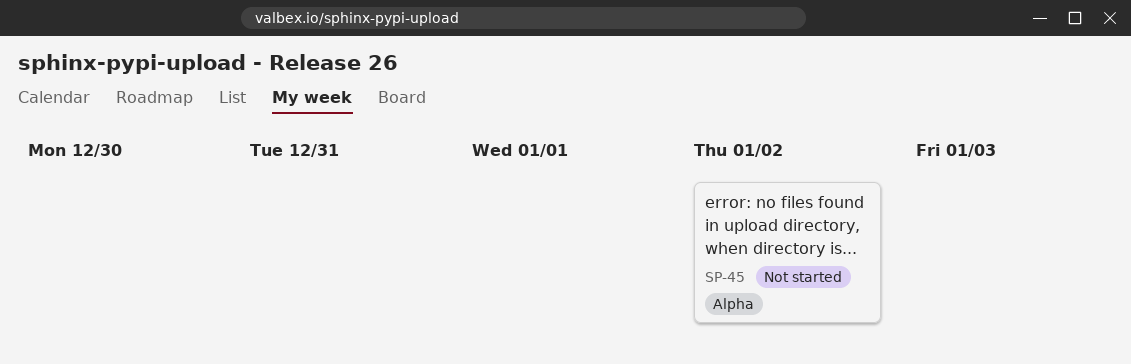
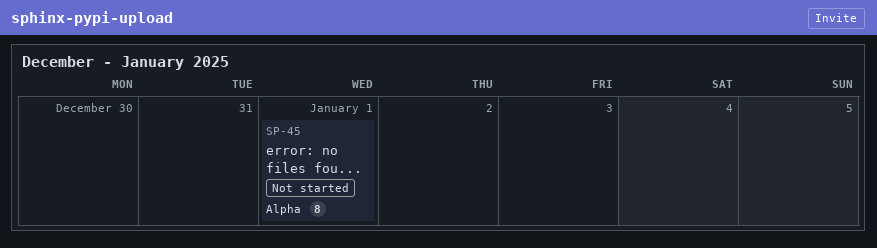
SP-45, due: Jan 2 -> Jan 1

